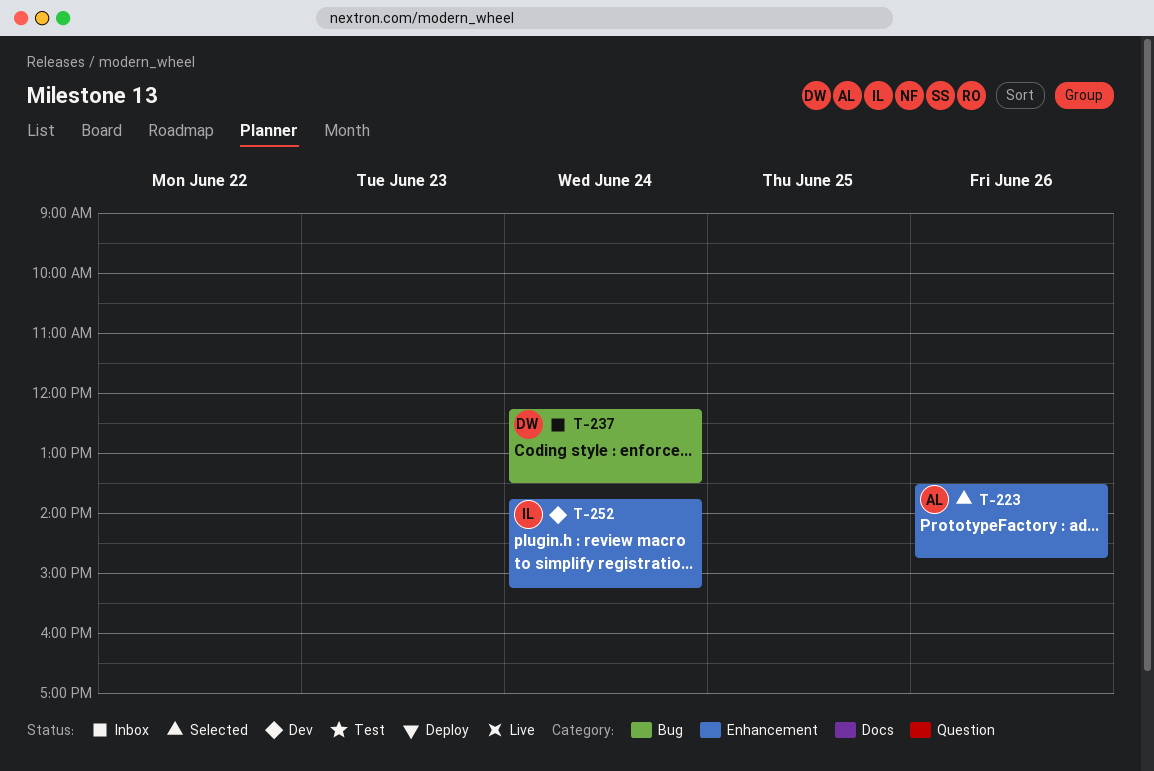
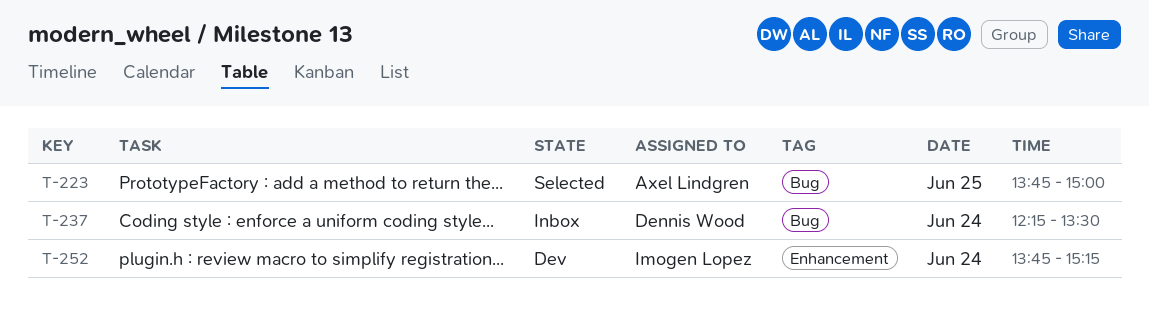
T-223, label: Enhancement -> Bug
T-223, day: Jun 26 -> Jun 25
T-223, begins: 13:30 -> 13:45
T-223, ends: 14:45 -> 15:00

